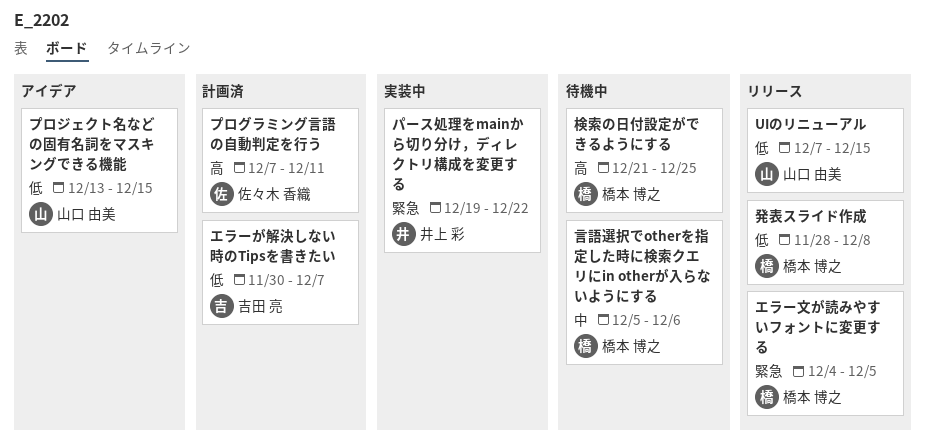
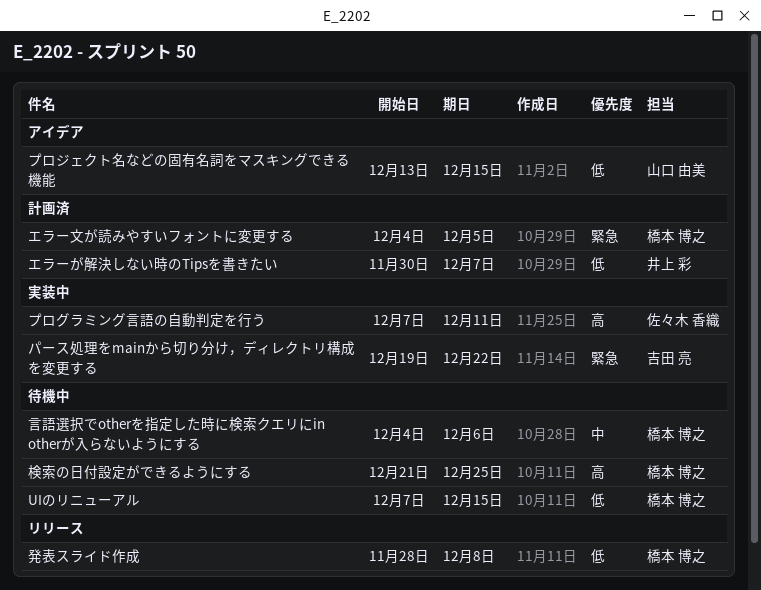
UIのリニューアル, status: リリース -> 待機中
UIのリニューアル, owner: 山口 由美 -> 橋本 博之
エラーが解決しない時のTipsを書きたい, owner: 吉田 亮 -> 井上 彩
エラー文が読みやすいフォントに変更する, status: リリース -> 計画済
パース処理をmainから切り分け，ディレクトリ構成を変更する, owner: 井上 彩 -> 吉田 亮
プログラミング言語の自動判定を行う, status: 計画済 -> 実装中
言語選択でotherを指定した時に検索クエリにin otherが入らないようにする, start: Dec 5 -> Dec 4

